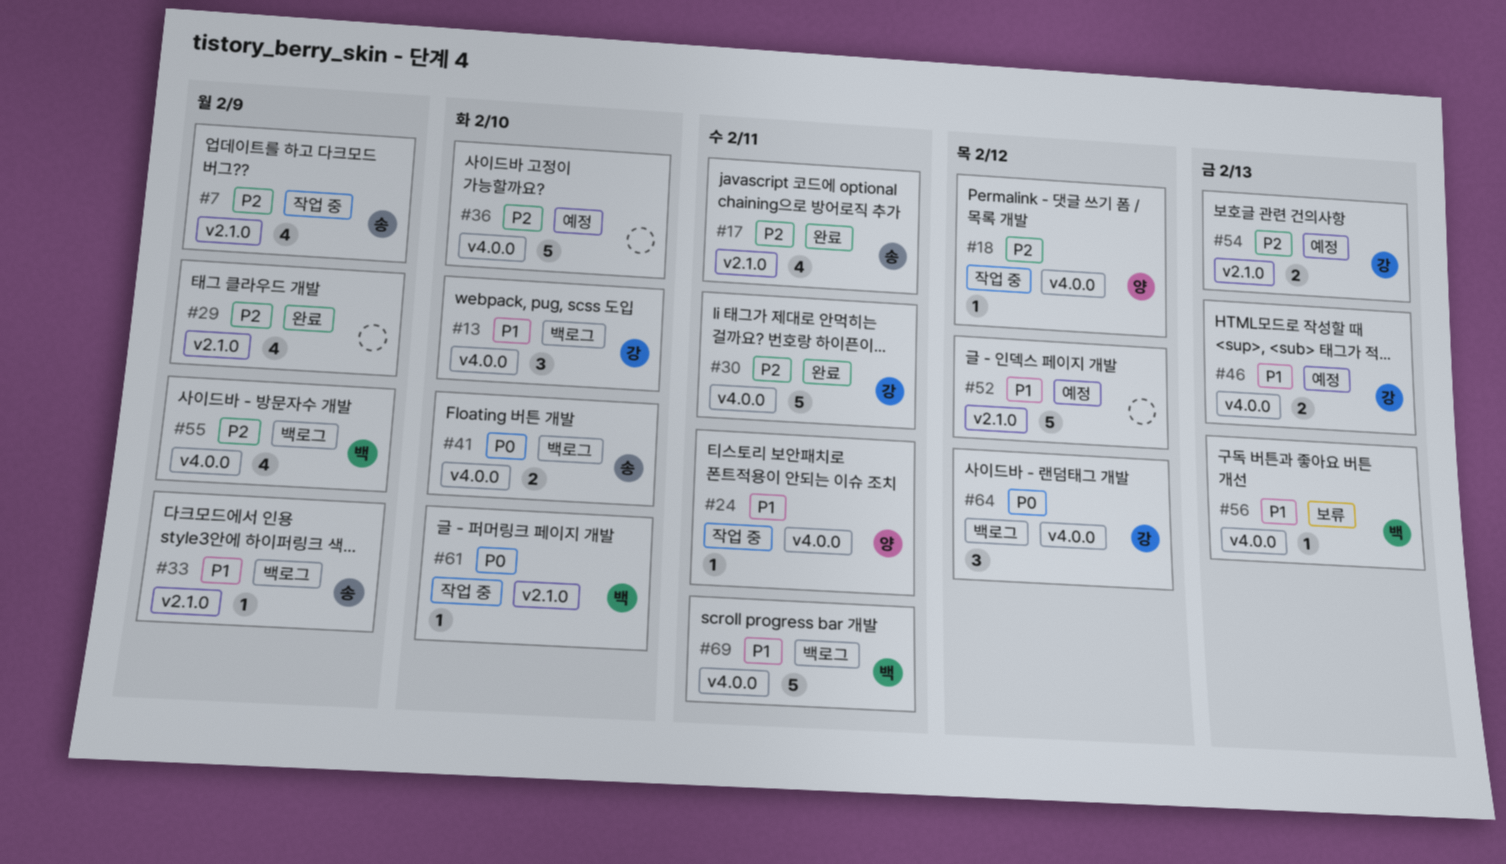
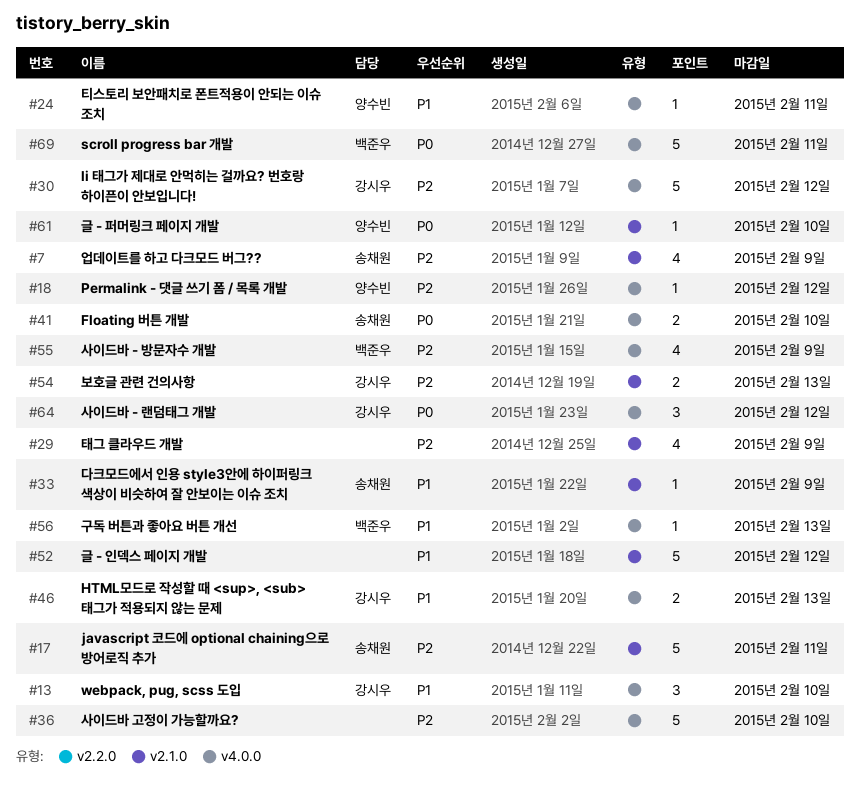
#17, estimate: 4 -> 5
#30, due: Feb 11 -> Feb 12
#61, owner: 백준우 -> 양수빈
#69, priority: P1 -> P0

